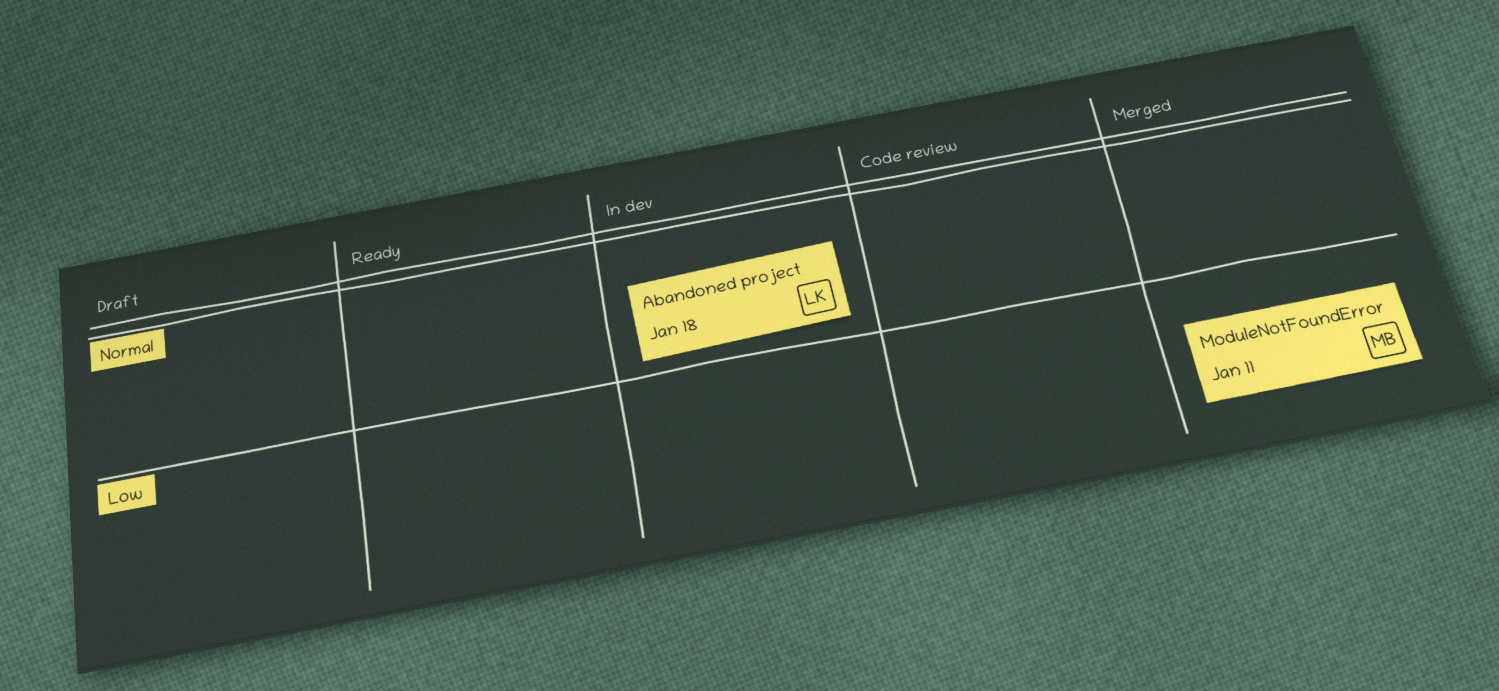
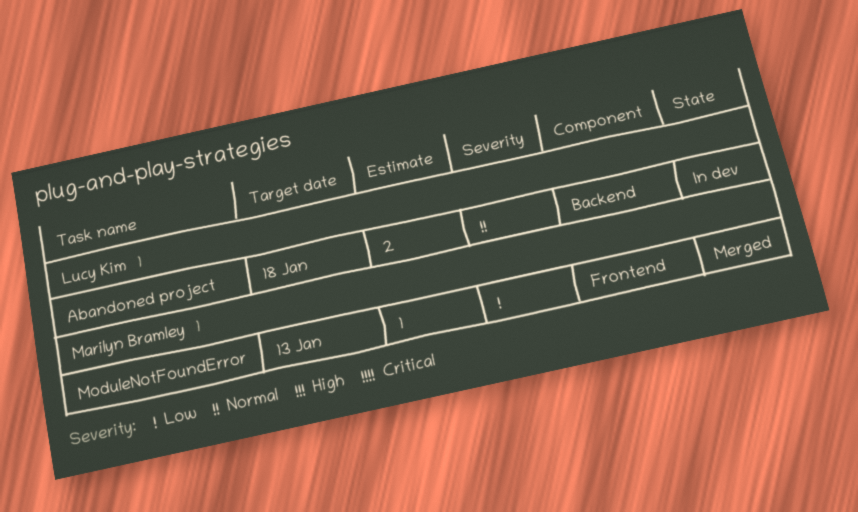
ModuleNotFoundError, due: Jan 11 -> Jan 13

